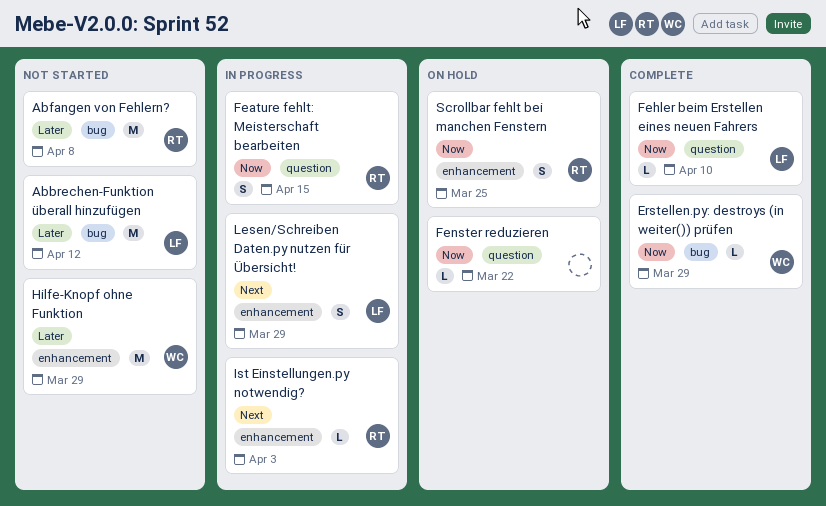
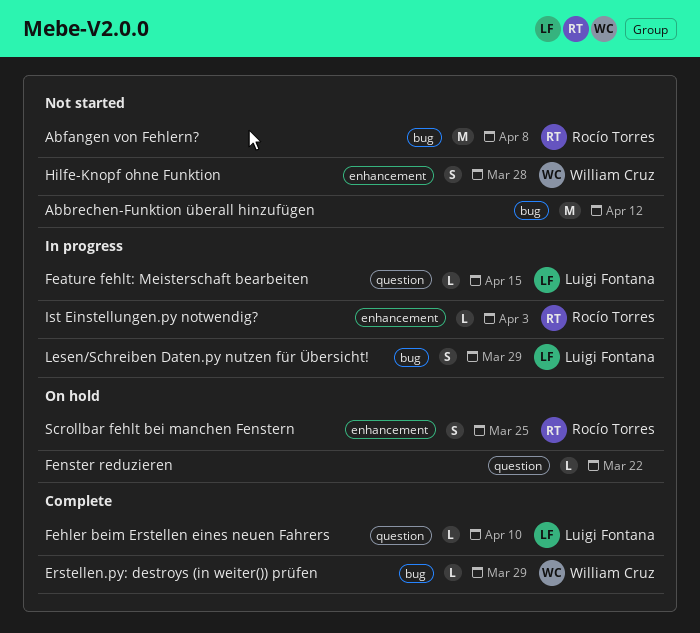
Abbrechen-Funktion überall hinzufügen, owner: Luigi Fontana -> none
Feature fehlt: Meisterschaft bearbeiten, owner: Rocío Torres -> Luigi Fontana
Feature fehlt: Meisterschaft bearbeiten, estimate: S -> L
Hilfe-Knopf ohne Funktion, estimate: M -> S
Hilfe-Knopf ohne Funktion, due: Mar 29 -> Mar 28
Lesen/Schreiben Daten.py nutzen für Übersicht!, label: enhancement -> bug

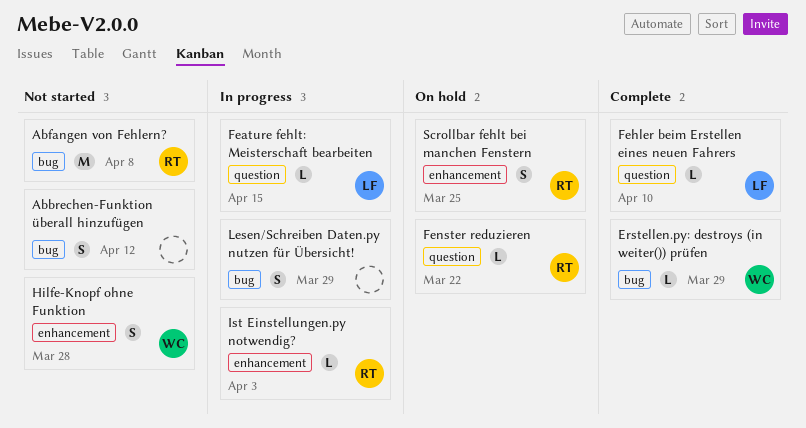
Abbrechen-Funktion überall hinzufügen, estimate: M -> S
Fenster reduzieren, owner: none -> Rocío Torres
Lesen/Schreiben Daten.py nutzen für Übersicht!, owner: Luigi Fontana -> none

